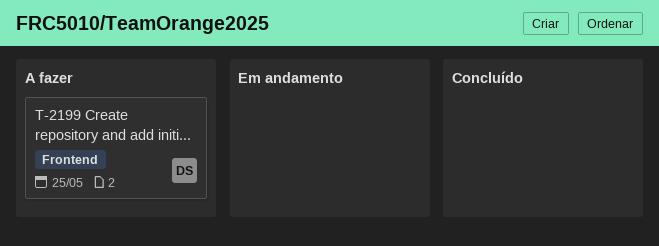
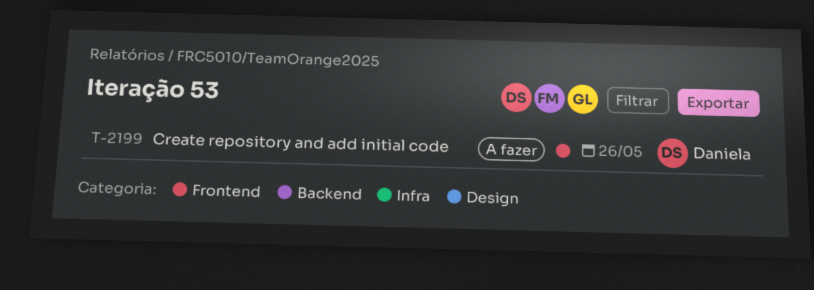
T-2199, due: May 25 -> May 26

